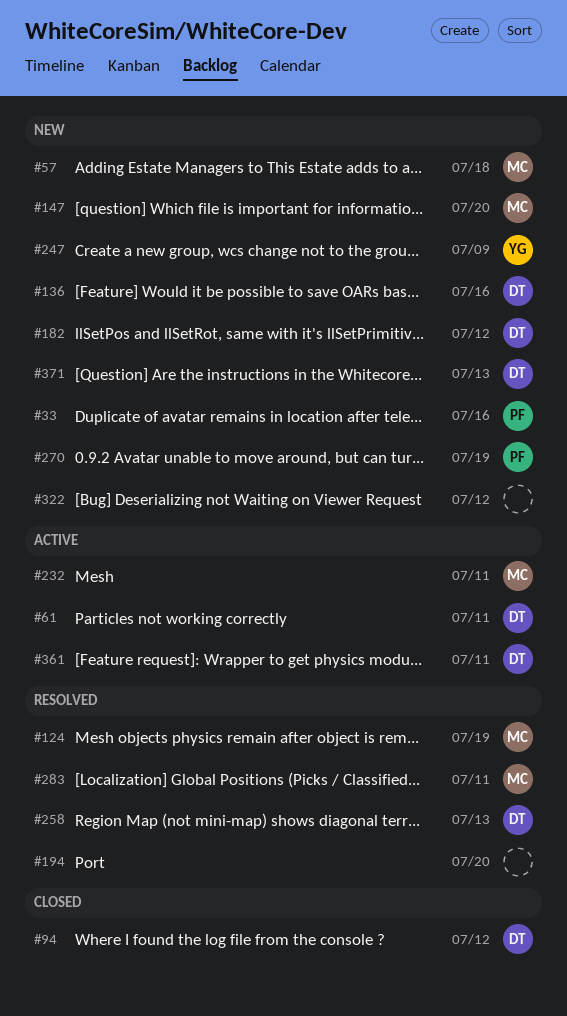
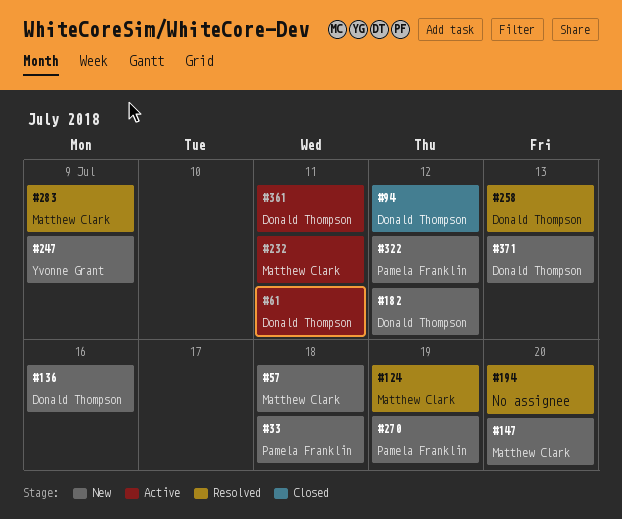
#33, due: Jul 16 -> Jul 18
#283, due: Jul 11 -> Jul 9
#322, owner: none -> Pamela Franklin

